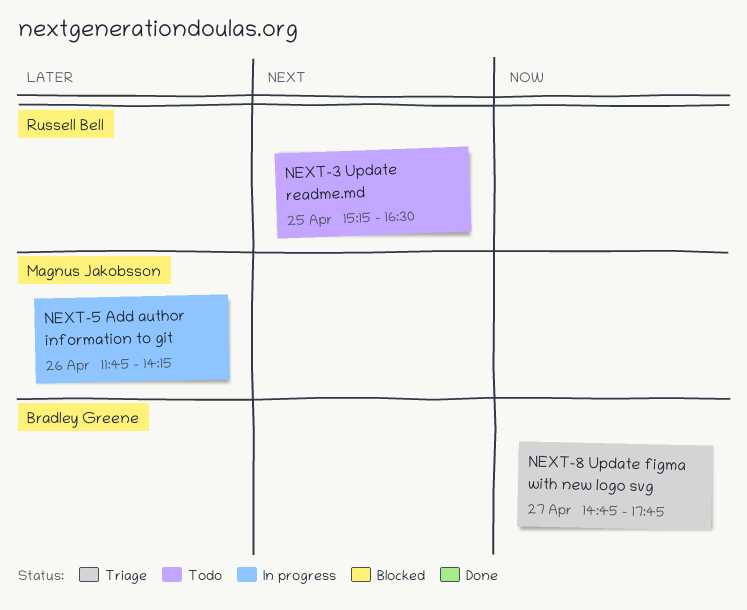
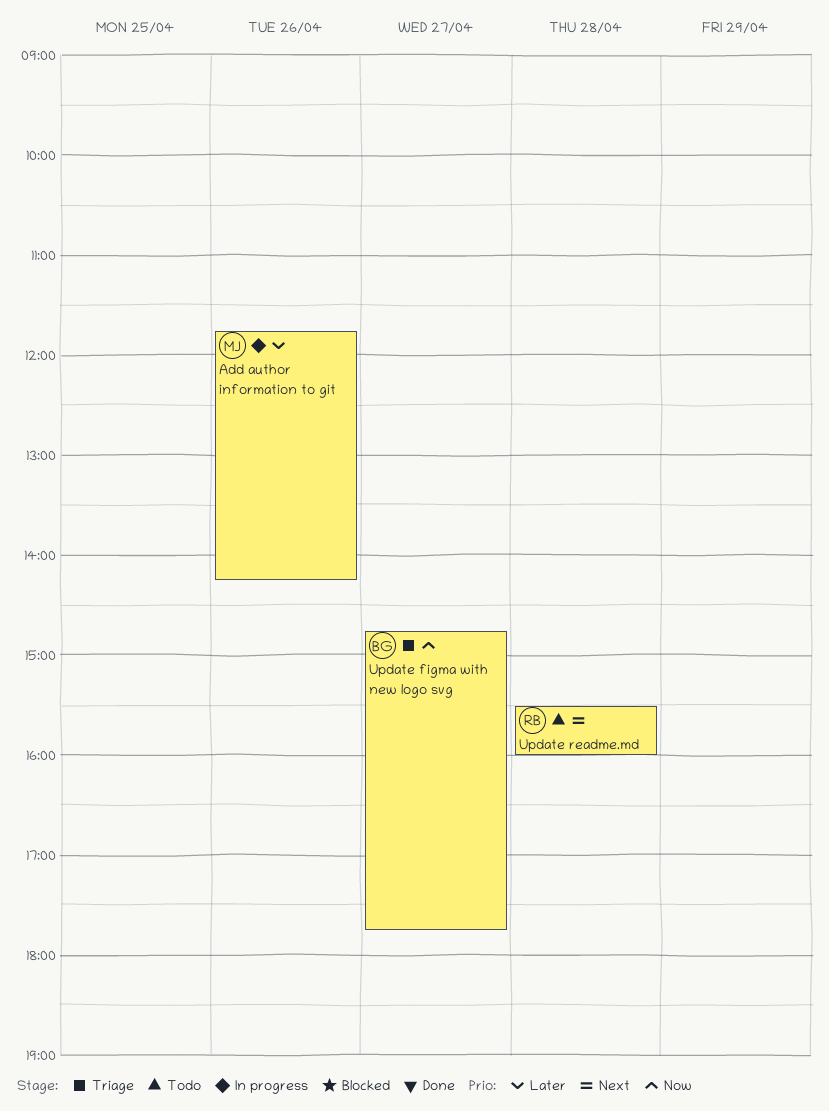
Update readme.md, day: Apr 25 -> Apr 28
Update readme.md, begins: 15:15 -> 15:30
Update readme.md, ends: 16:30 -> 16:00

